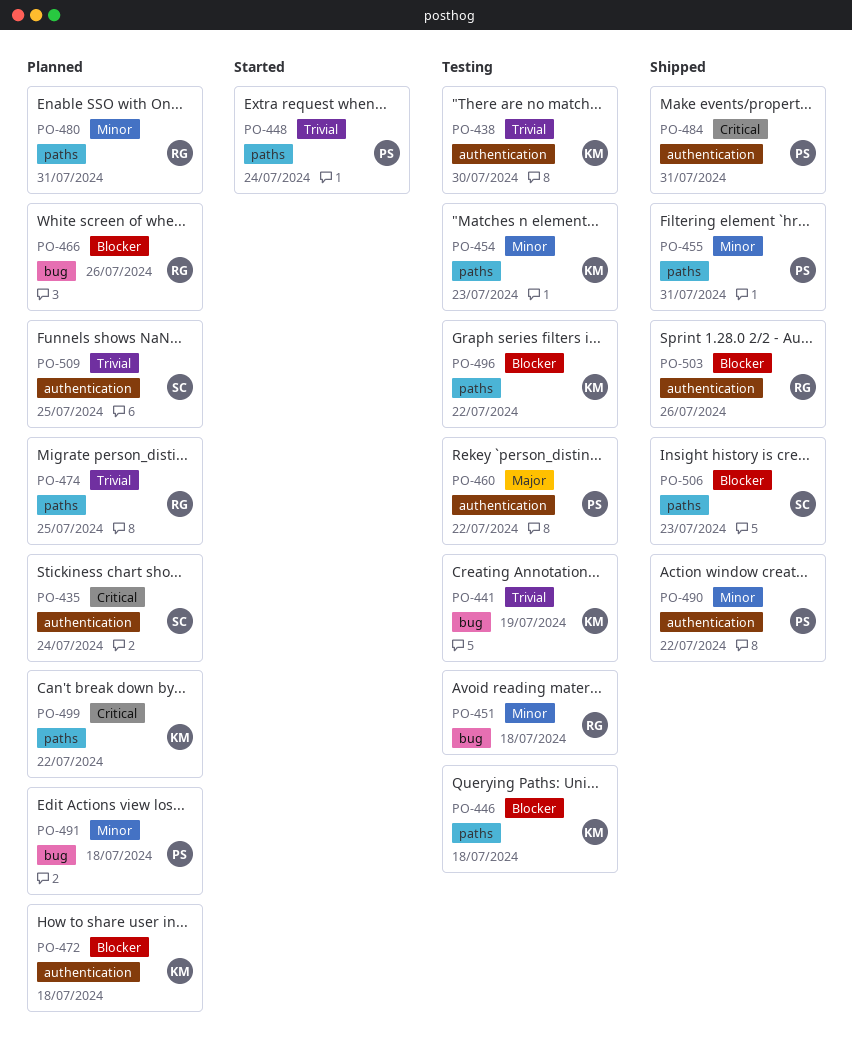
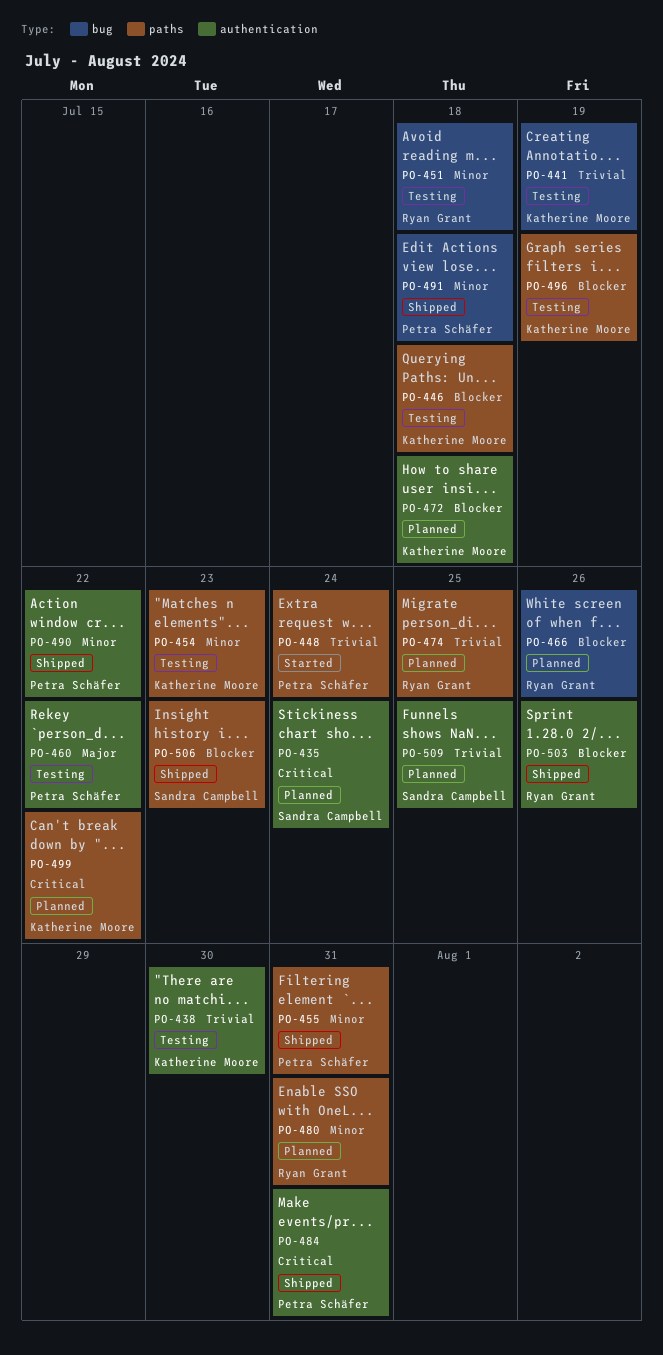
PO-491, status: Planned -> Shipped
PO-496, due: Jul 22 -> Jul 19

